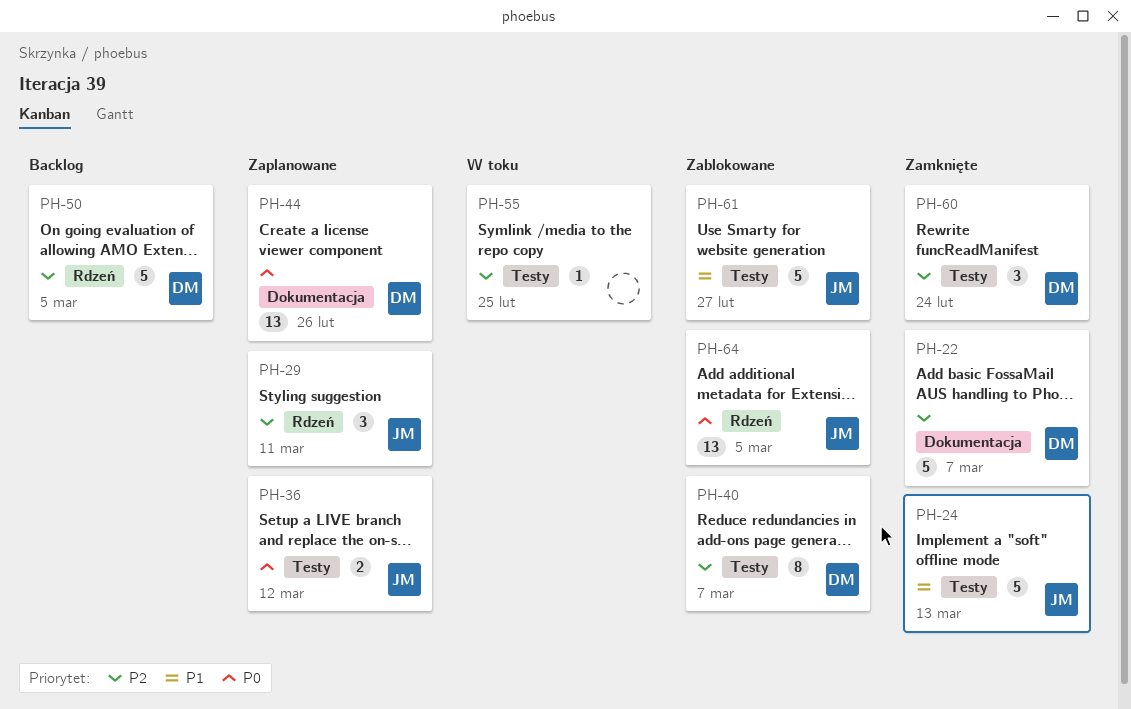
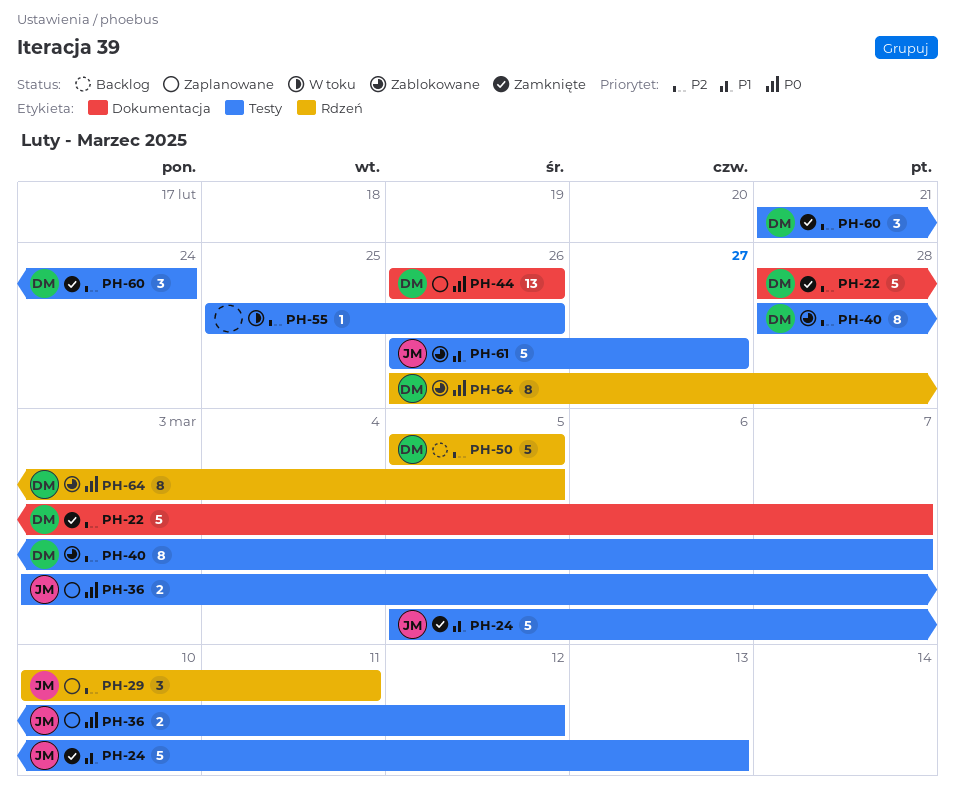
PH-55, due: Feb 25 -> Feb 26
PH-64, owner: JM -> DM
PH-64, estimate: 13 -> 8

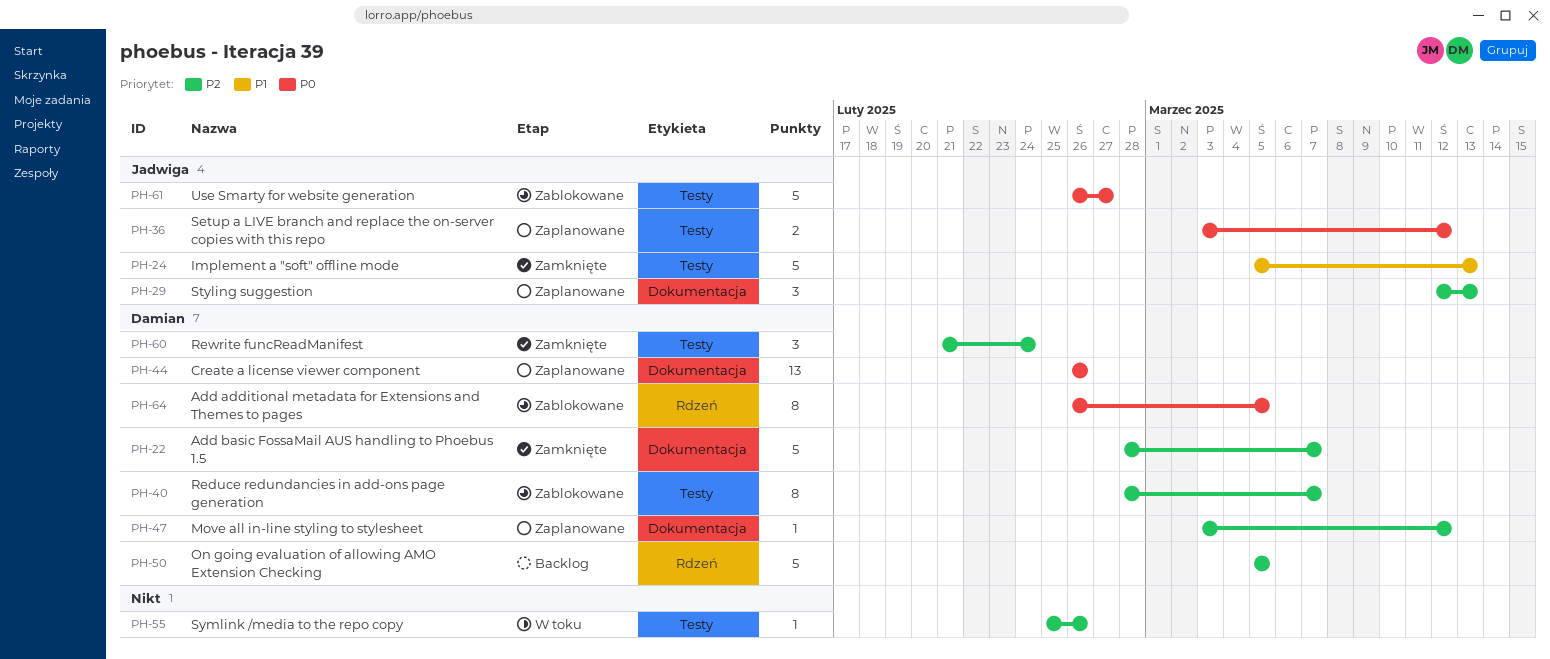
PH-29, label: Rdzeń -> Dokumentacja
PH-29, start: Mar 10 -> Mar 12
PH-29, due: Mar 11 -> Mar 13
PH-47: none -> present
PH-61, priority: P1 -> P0

